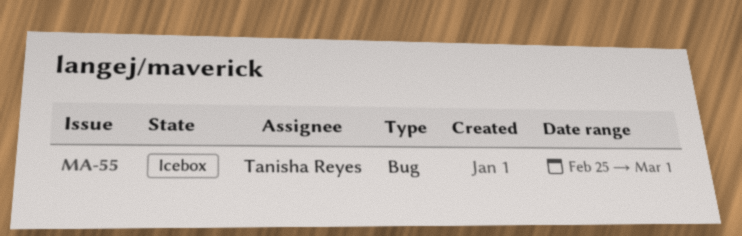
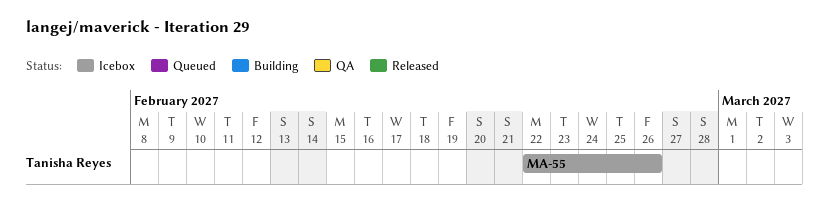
MA-55, start: Feb 25 -> Feb 22
MA-55, due: Mar 1 -> Feb 26

